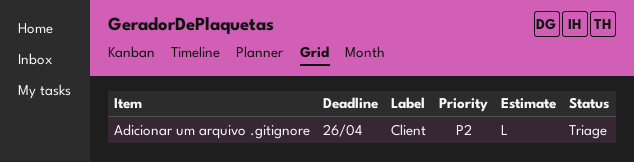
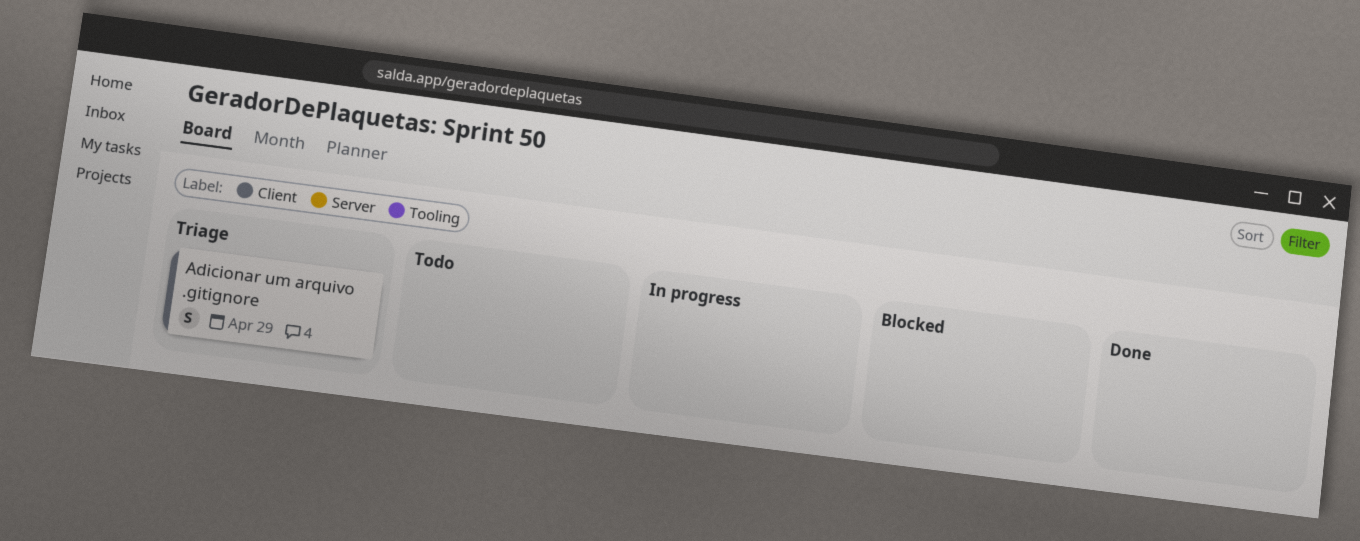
Adicionar um arquivo .gitignore, estimate: L -> S
Adicionar um arquivo .gitignore, due: Apr 26 -> Apr 29

